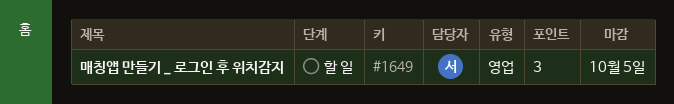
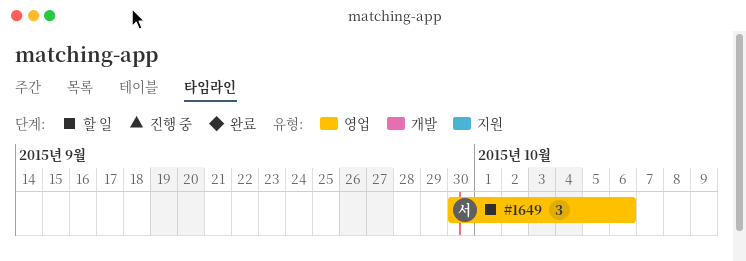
#1649, due: Oct 5 -> Oct 6

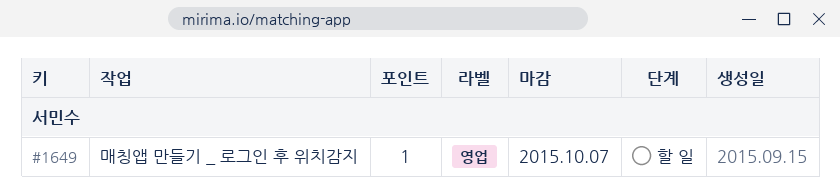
#1649, estimate: 3 -> 1
#1649, due: Oct 6 -> Oct 7

